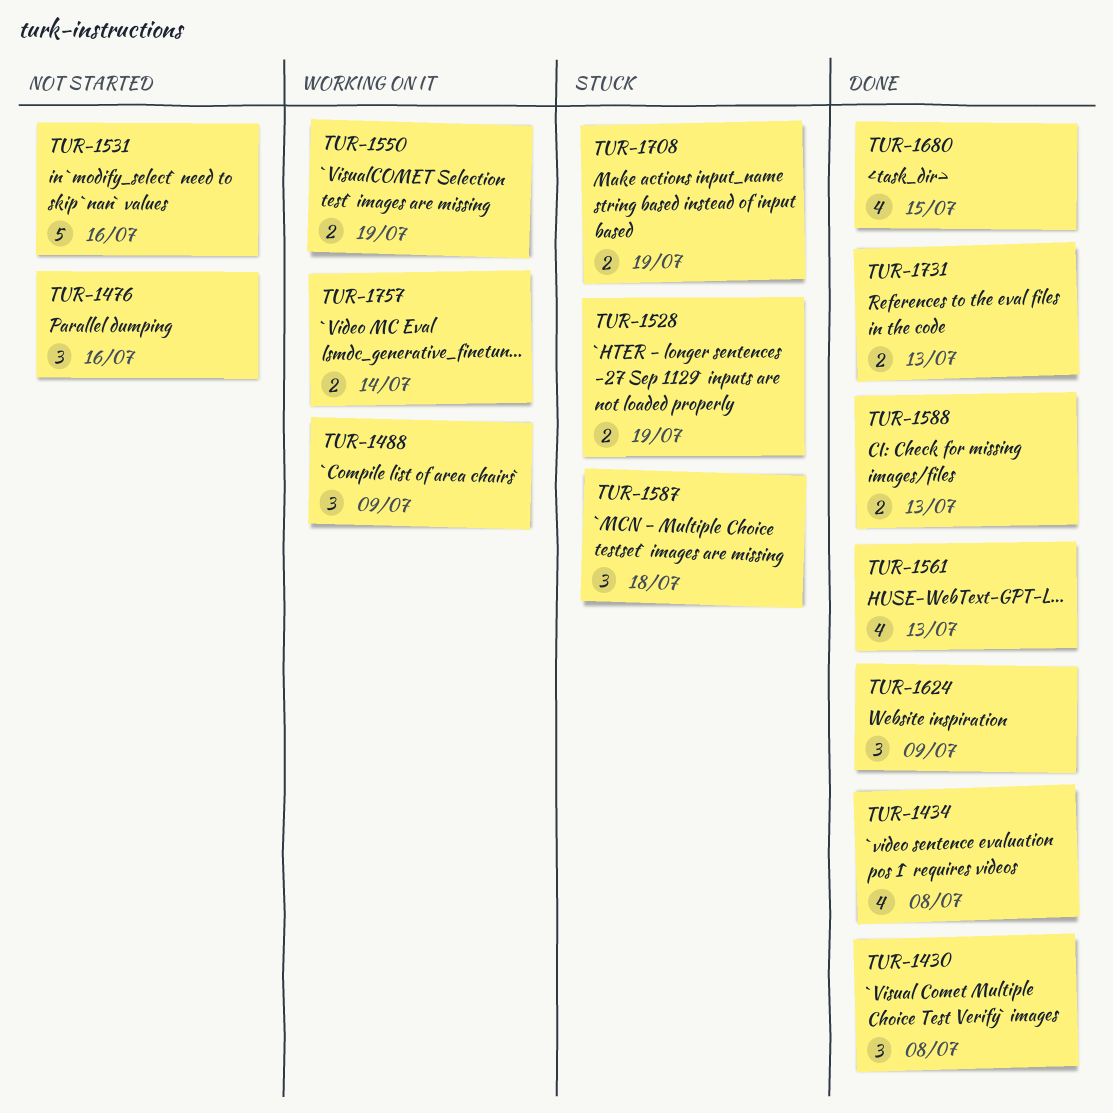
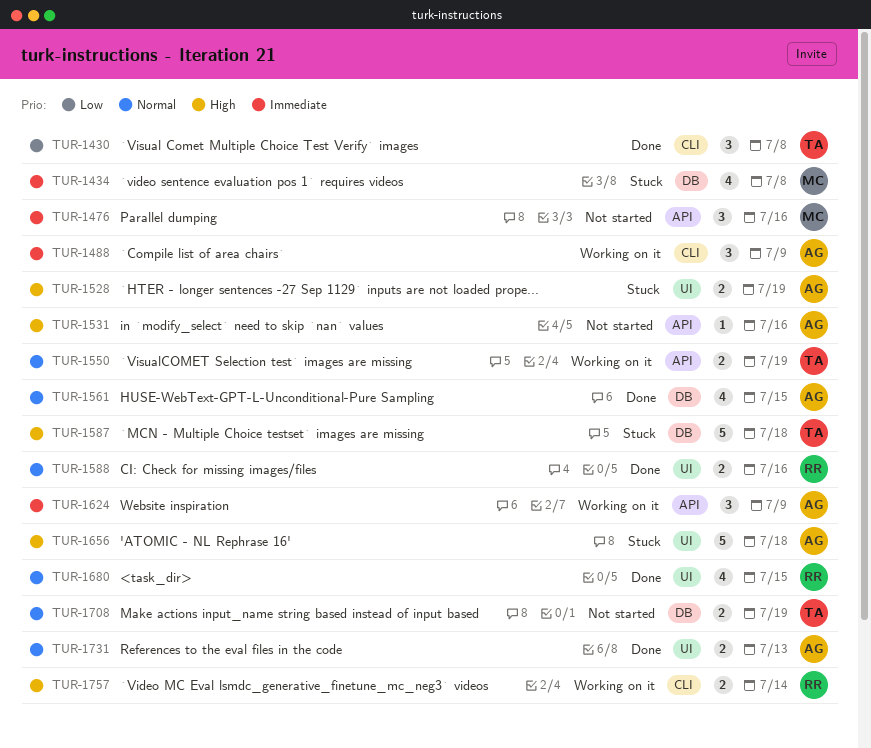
TUR-1434, status: Done -> Stuck
TUR-1531, estimate: 5 -> 1
TUR-1561, due: Jul 13 -> Jul 15
TUR-1587, estimate: 3 -> 5
TUR-1588, due: Jul 13 -> Jul 16
TUR-1624, status: Done -> Working on it
TUR-1656: none -> present
TUR-1708, status: Stuck -> Not started

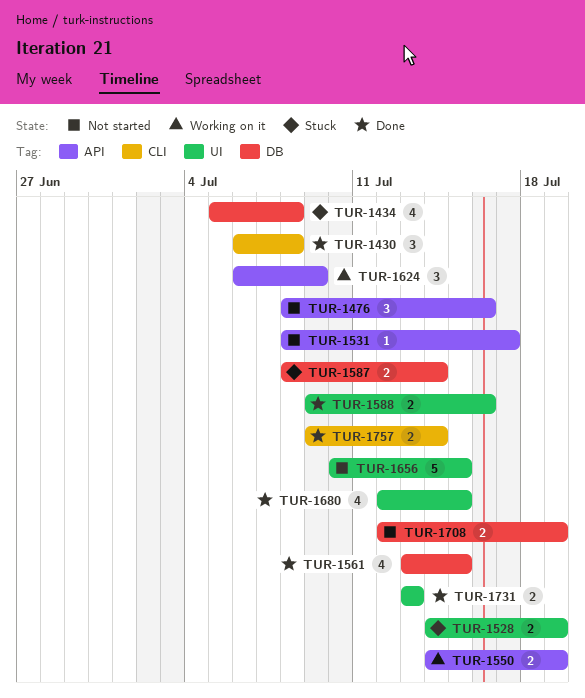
TUR-1488: present -> none
TUR-1531, due: Jul 16 -> Jul 17
TUR-1587, estimate: 5 -> 2
TUR-1587, due: Jul 18 -> Jul 14
TUR-1656, status: Stuck -> Not started
TUR-1656, due: Jul 18 -> Jul 15
TUR-1757, status: Working on it -> Done

